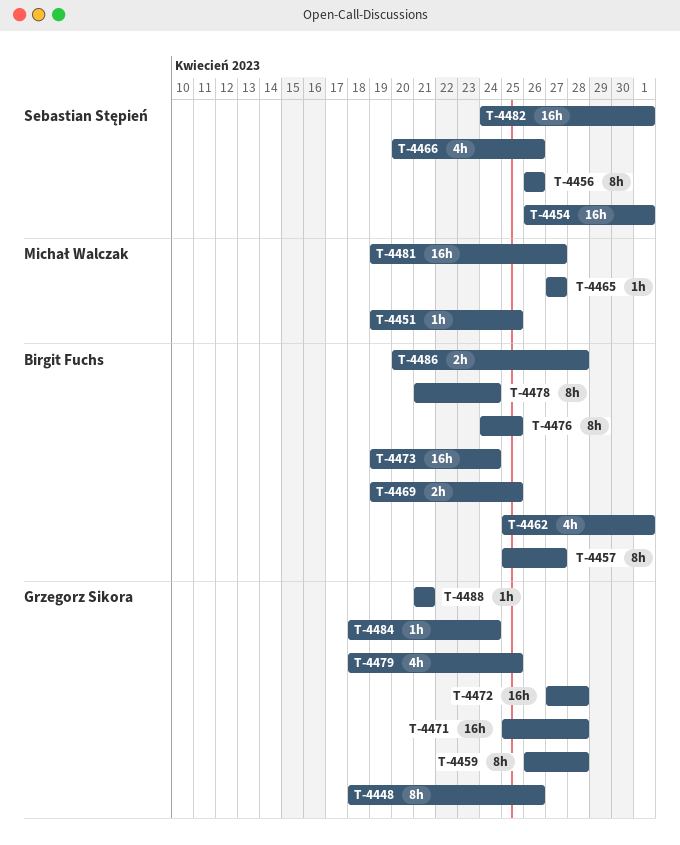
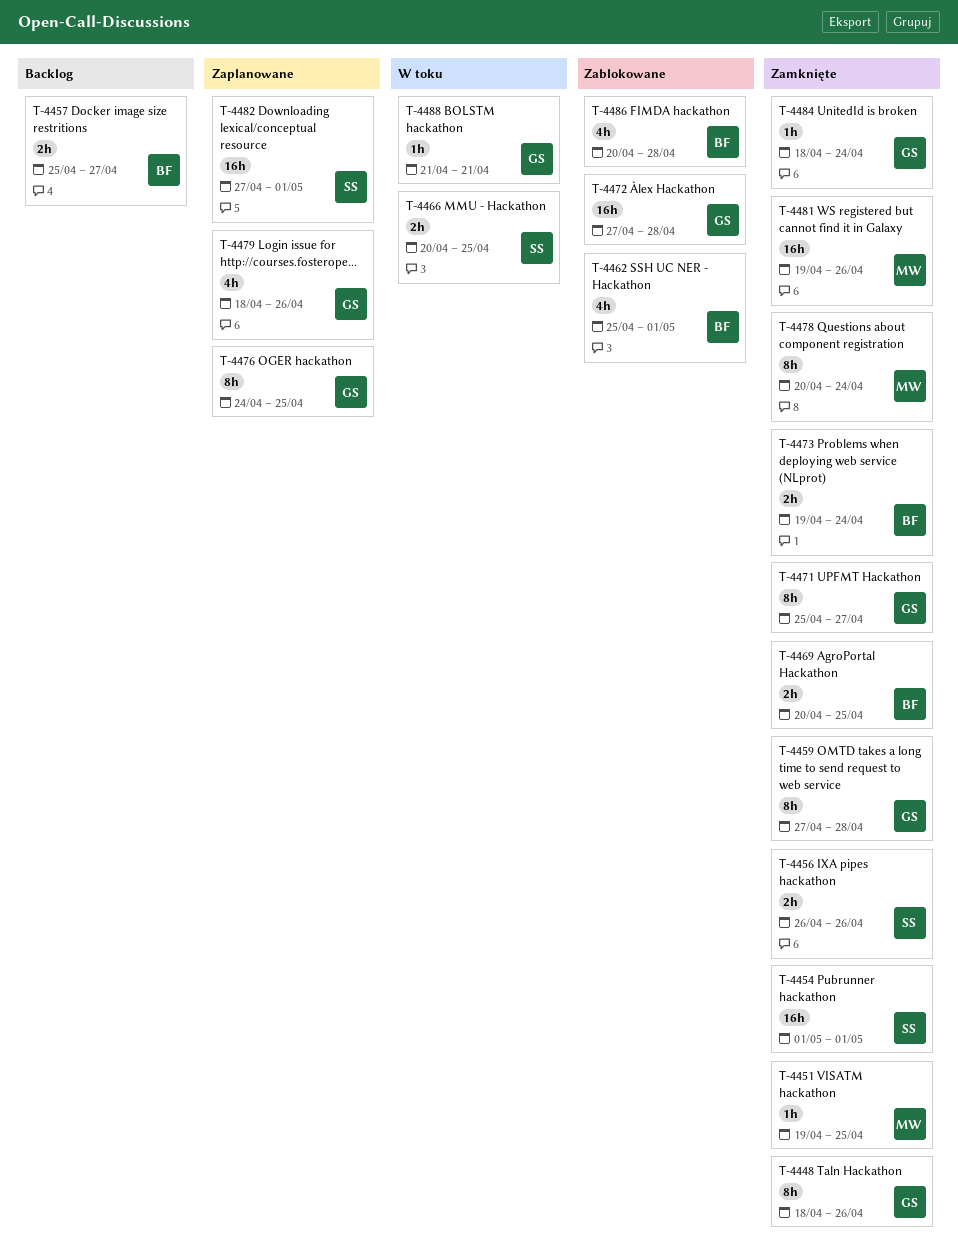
T-4454, start: Apr 26 -> May 1
T-4456, estimate: 8h -> 2h
T-4457, estimate: 8h -> 2h
T-4459, start: Apr 26 -> Apr 27
T-4465: present -> none
T-4466, estimate: 4h -> 2h
T-4466, due: Apr 26 -> Apr 25
T-4469, start: Apr 19 -> Apr 20
T-4471, estimate: 16h -> 8h
T-4471, due: Apr 28 -> Apr 27
T-4473, estimate: 16h -> 2h
T-4476, owner: Birgit Fuchs -> Grzegorz Sikora
T-4478, owner: Birgit Fuchs -> Michał Walczak
T-4478, start: Apr 21 -> Apr 20
T-4479, due: Apr 25 -> Apr 26
T-4481, due: Apr 27 -> Apr 26
T-4482, start: Apr 24 -> Apr 27
T-4486, estimate: 2h -> 4h

